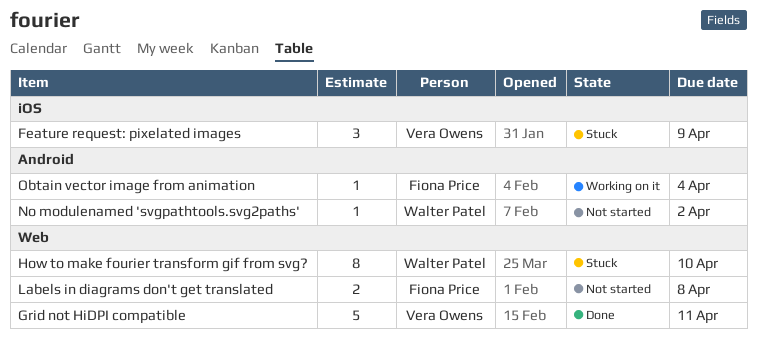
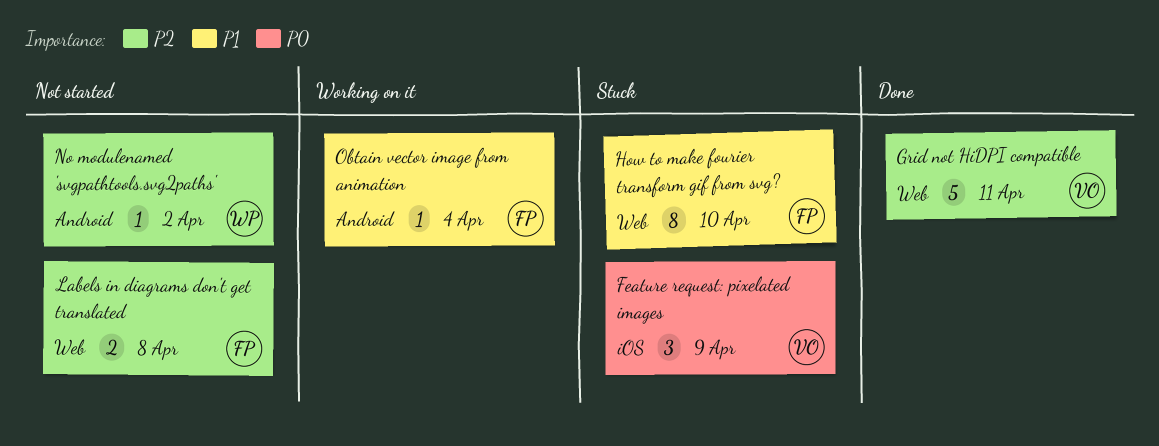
How to make fourier transform gif from svg?, owner: Walter Patel -> Fiona Price

